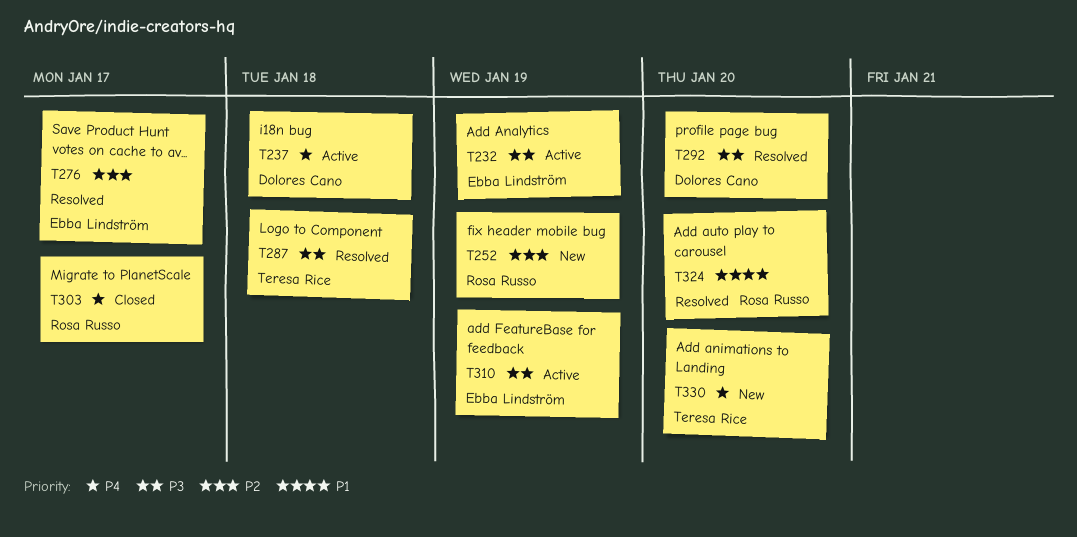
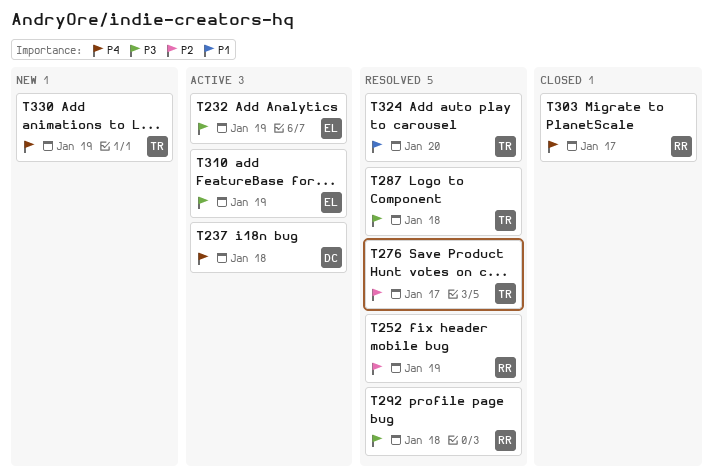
T252, status: New -> Resolved
T276, owner: Ebba Lindström -> Teresa Rice
T292, owner: Dolores Cano -> Rosa Russo
T292, due: Jan 20 -> Jan 18
T324, owner: Rosa Russo -> Teresa Rice
T330, due: Jan 20 -> Jan 19

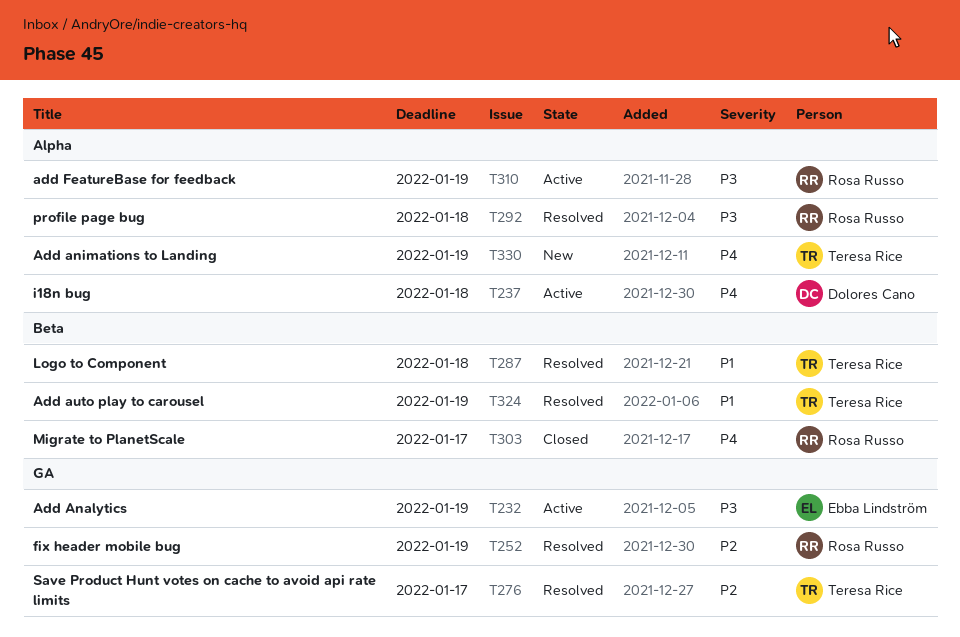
T287, priority: P3 -> P1
T310, owner: Ebba Lindström -> Rosa Russo
T324, due: Jan 20 -> Jan 19

